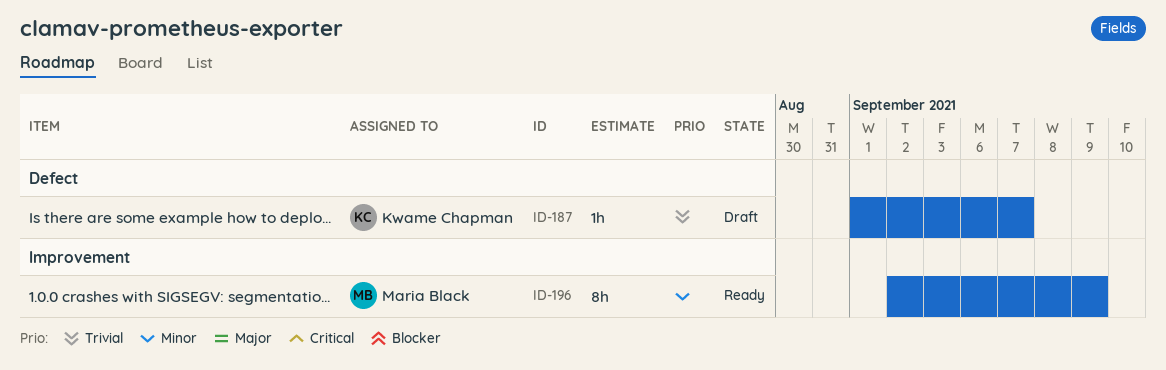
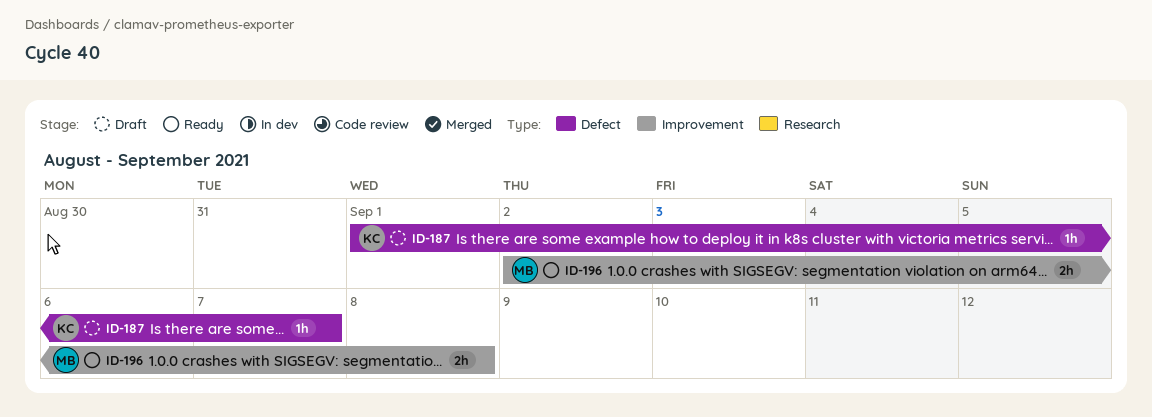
ID-196, estimate: 8h -> 2h
ID-196, due: Sep 9 -> Sep 8

